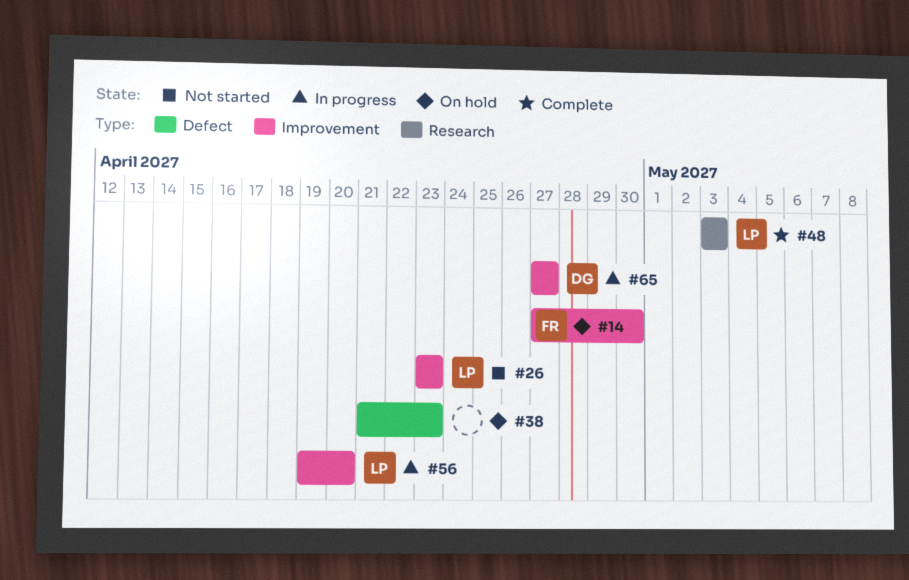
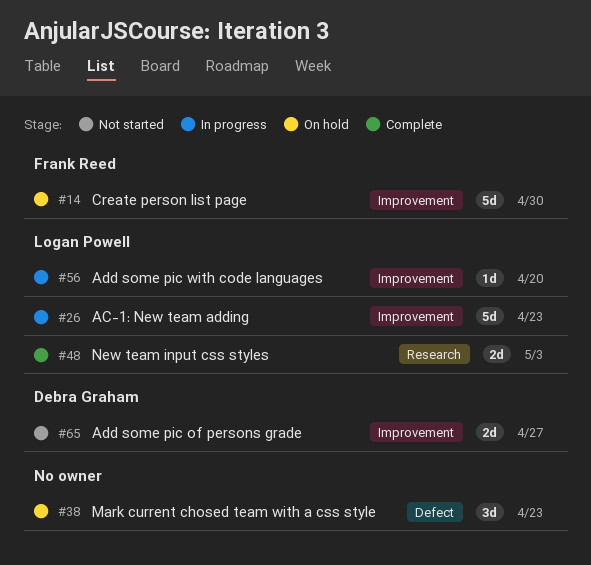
#26, status: Not started -> In progress
#65, status: In progress -> Not started

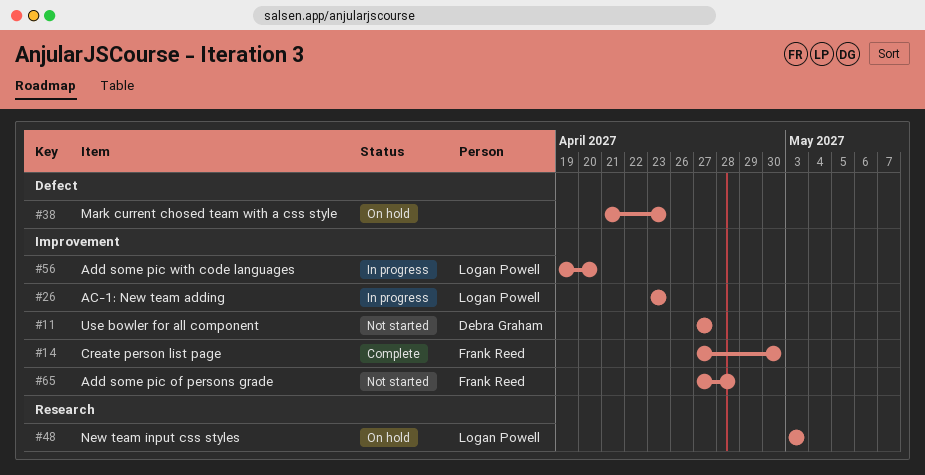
#11: none -> present
#14, status: On hold -> Complete
#48, status: Complete -> On hold
#65, owner: Debra Graham -> Frank Reed
#65, due: Apr 27 -> Apr 28

